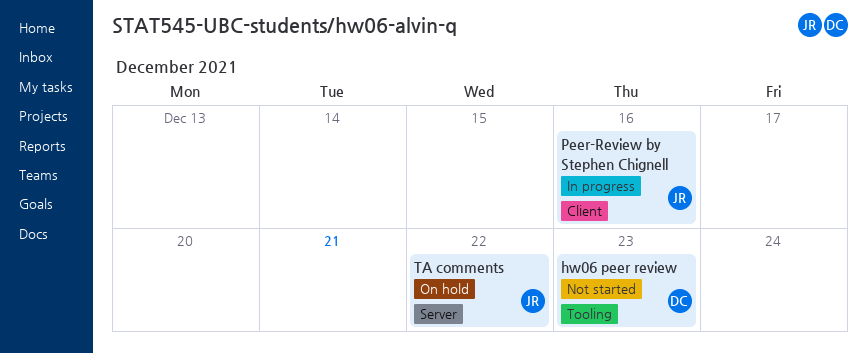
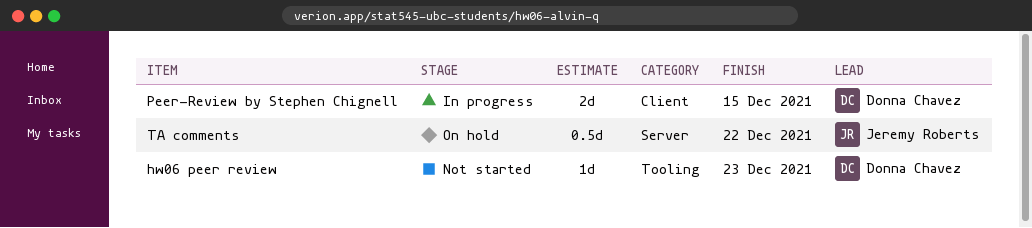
Peer-Review by Stephen Chignell, owner: Jeremy Roberts -> Donna Chavez
Peer-Review by Stephen Chignell, due: Dec 16 -> Dec 15

